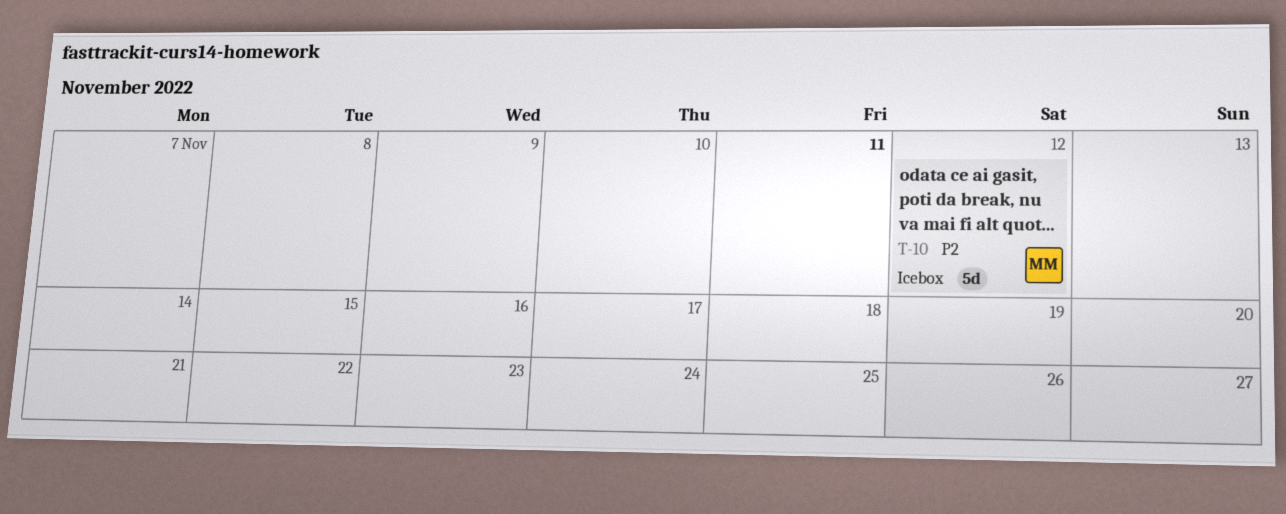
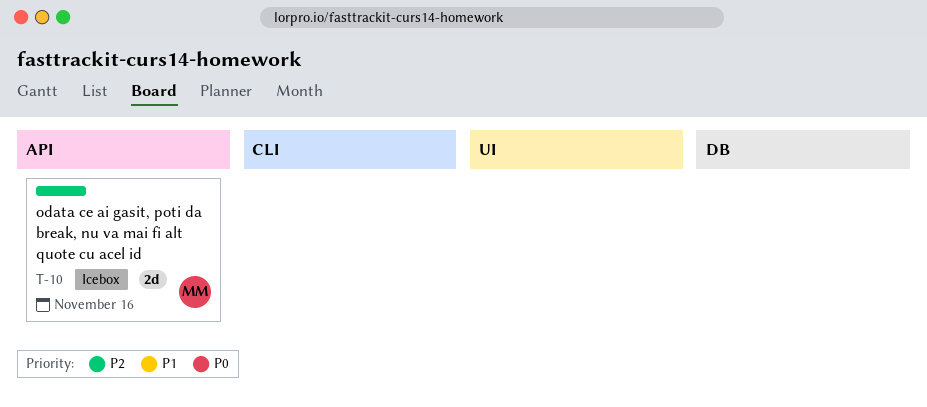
T-10, estimate: 5d -> 2d
T-10, due: Nov 12 -> Nov 16

